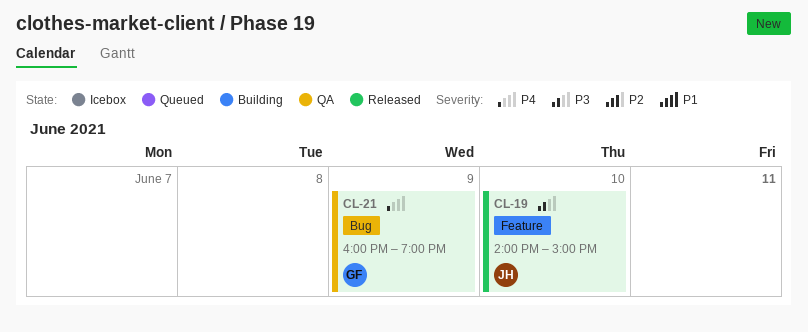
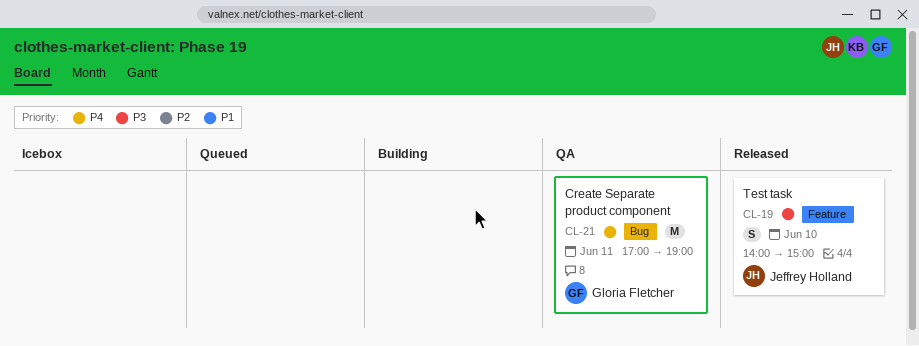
CL-21, day: Jun 9 -> Jun 11
CL-21, begins: 16:00 -> 17:00

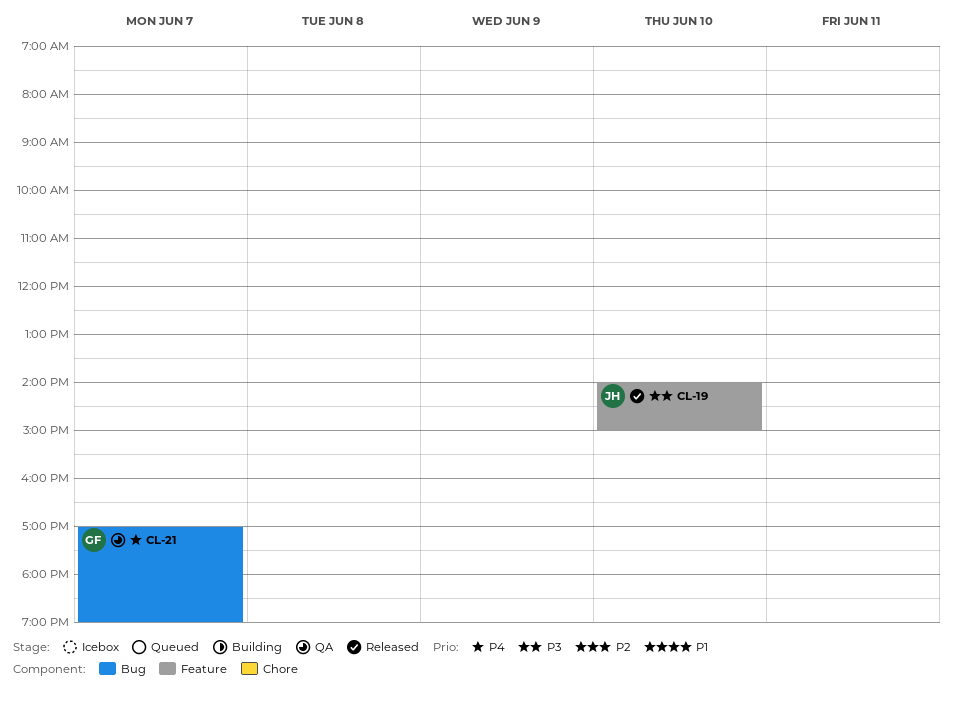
CL-21, day: Jun 11 -> Jun 7

